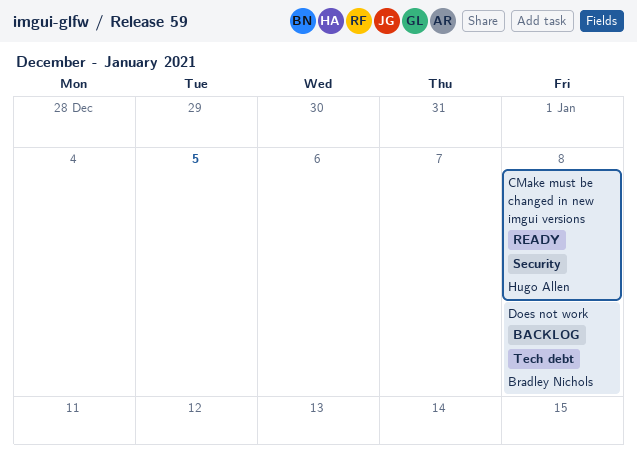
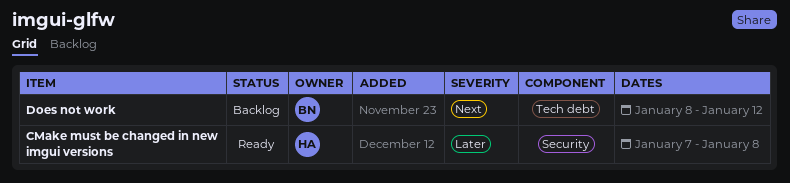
Does not work, due: Jan 8 -> Jan 12

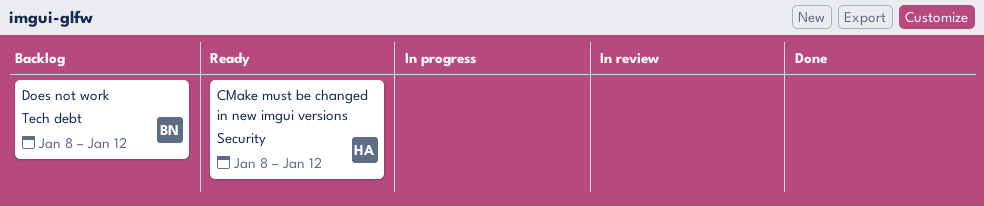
CMake must be changed in new imgui versions, start: Jan 7 -> Jan 8
CMake must be changed in new imgui versions, due: Jan 8 -> Jan 12

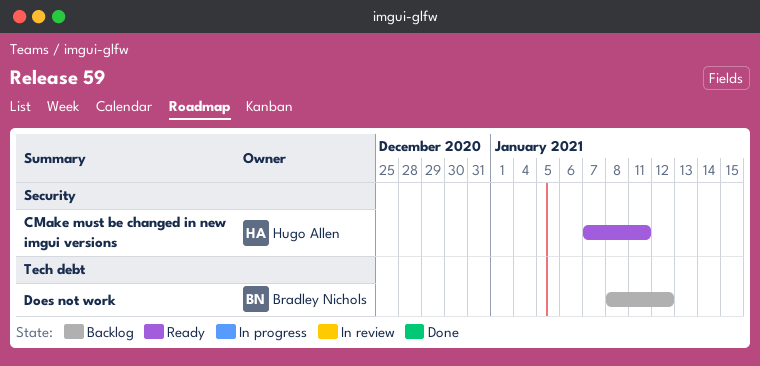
CMake must be changed in new imgui versions, start: Jan 8 -> Jan 7
CMake must be changed in new imgui versions, due: Jan 12 -> Jan 11

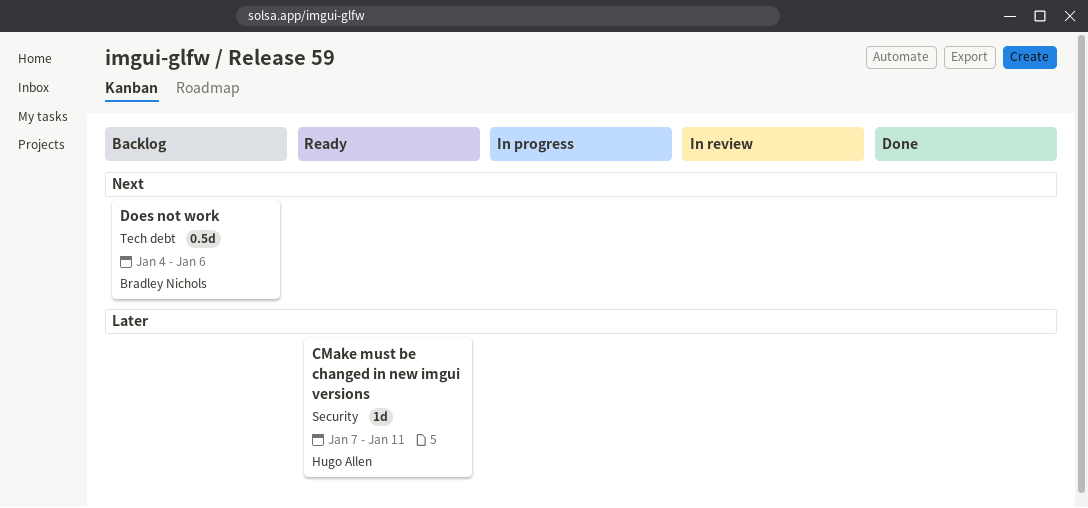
Does not work, start: Jan 8 -> Jan 4
Does not work, due: Jan 12 -> Jan 6

